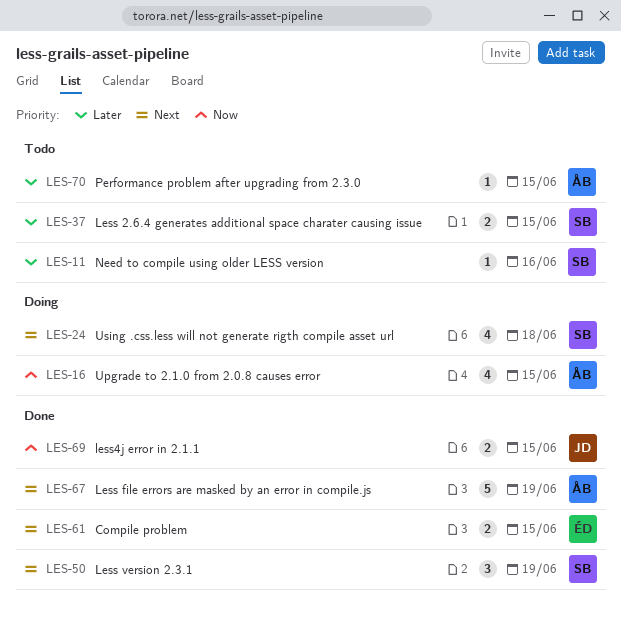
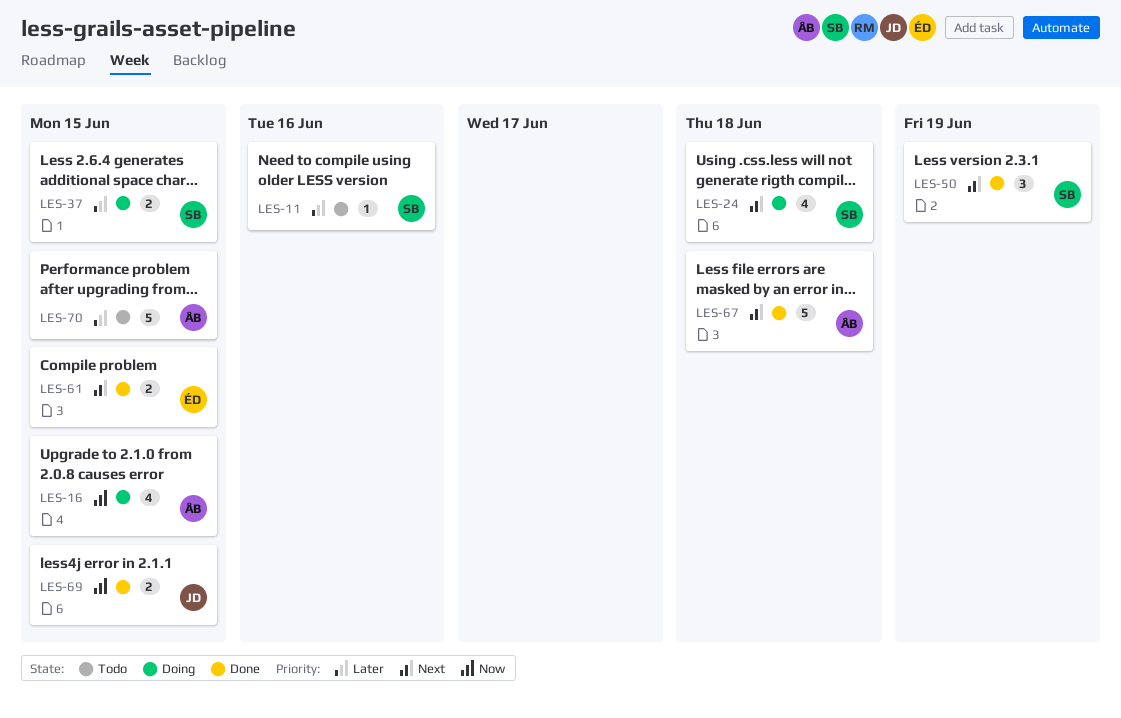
LES-37, status: Todo -> Doing
LES-67, due: Jun 19 -> Jun 18
LES-70, estimate: 1 -> 5

